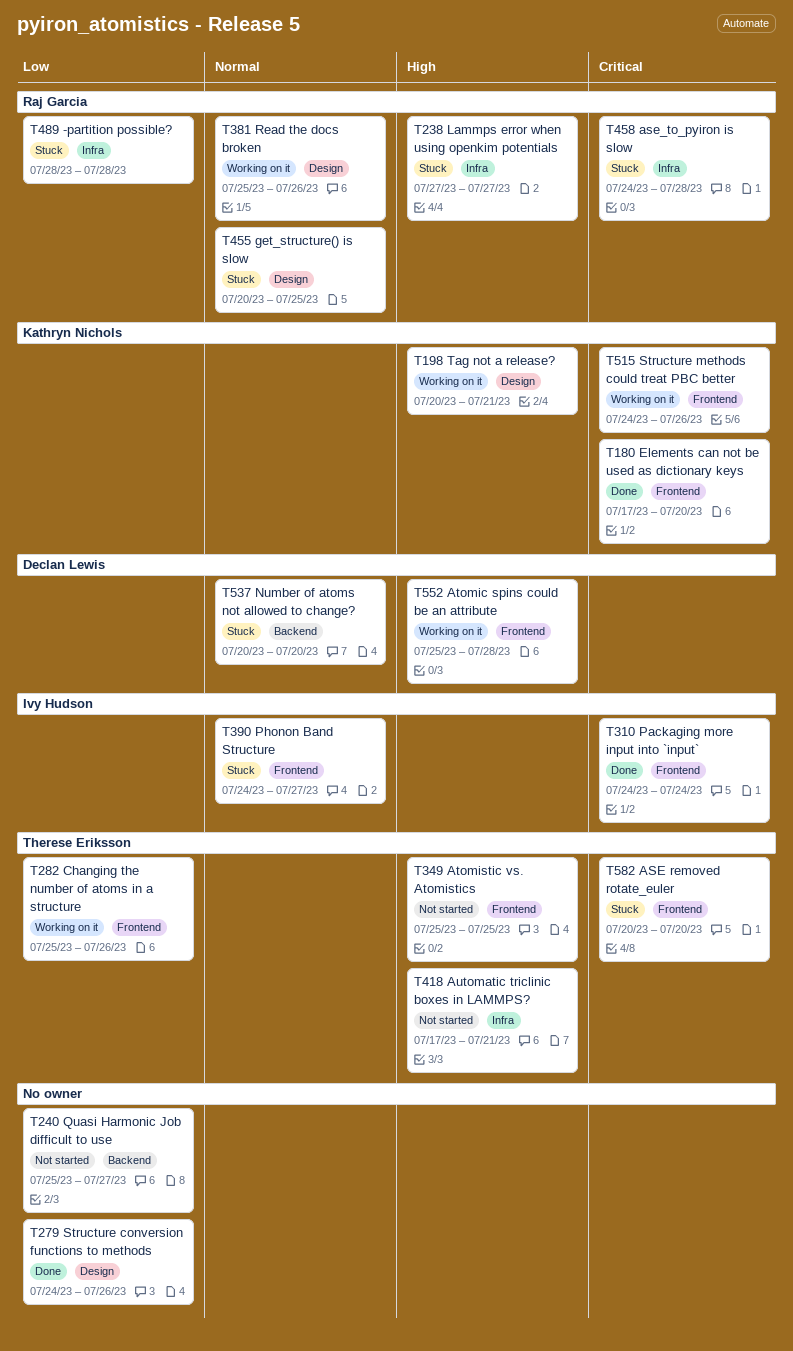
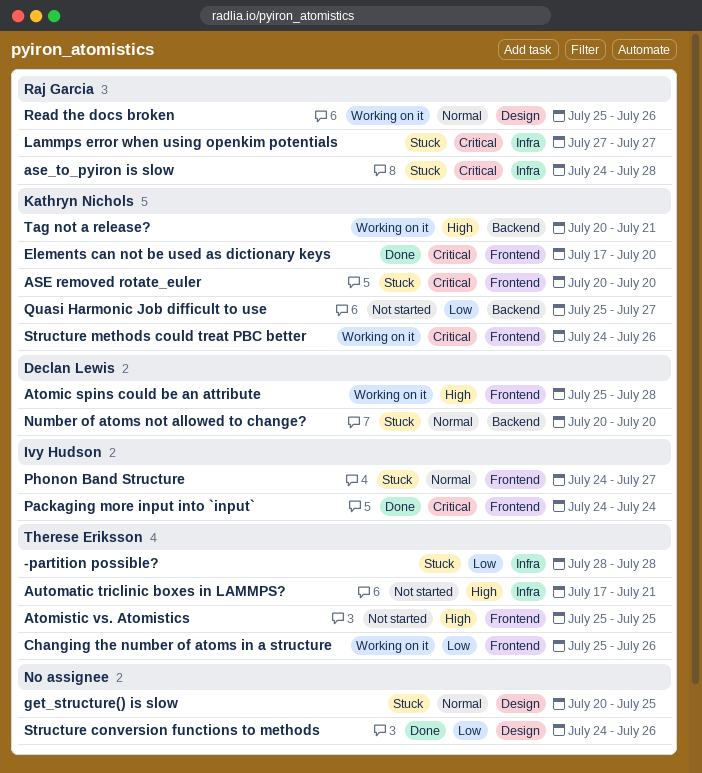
-partition possible?, owner: Raj Garcia -> Therese Eriksson
ASE removed rotate_euler, owner: Therese Eriksson -> Kathryn Nichols
get_structure() is slow, owner: Raj Garcia -> none
Lammps error when using openkim potentials, priority: High -> Critical
Quasi Harmonic Job difficult to use, owner: none -> Kathryn Nichols
Tag not a release?, label: Design -> Backend

